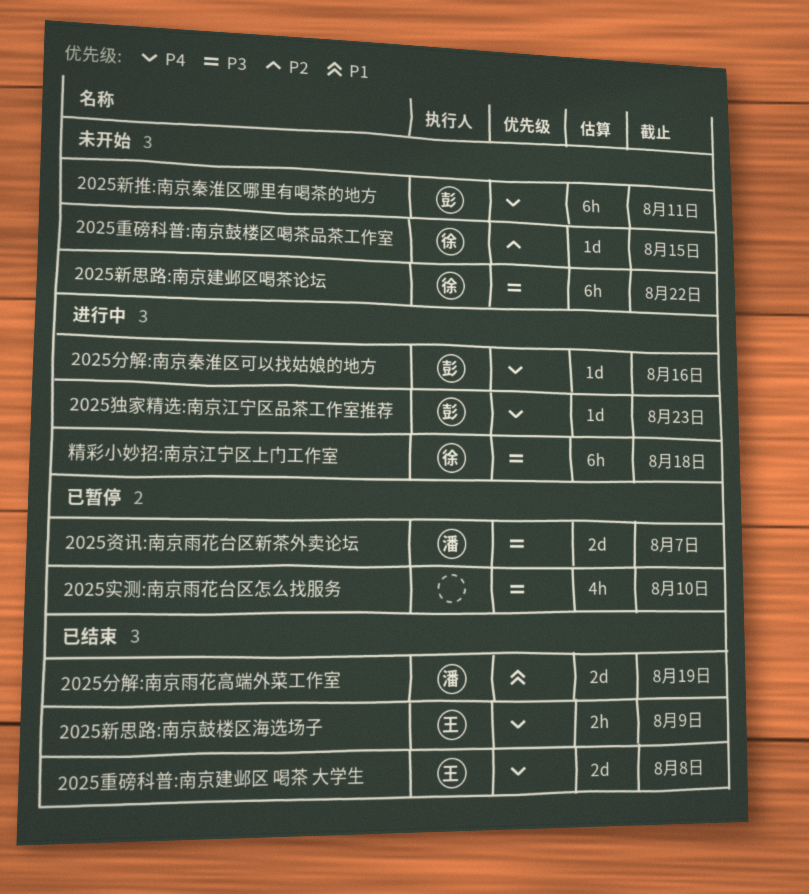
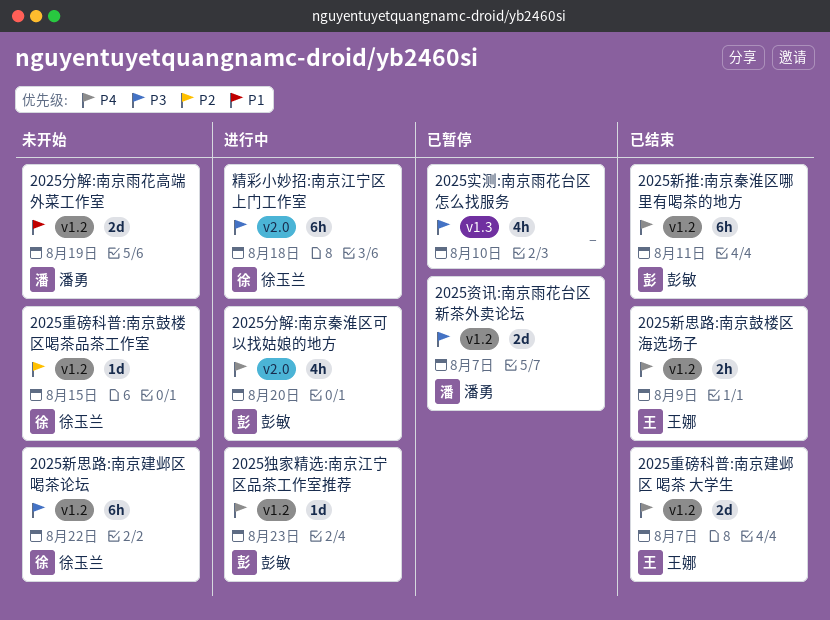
2025分解:南京秦淮区可以找姑娘的地方, estimate: 1d -> 4h
2025分解:南京秦淮区可以找姑娘的地方, due: Aug 16 -> Aug 20
2025分解:南京雨花高端外菜工作室, status: 已结束 -> 未开始
2025新推:南京秦淮区哪里有喝茶的地方, status: 未开始 -> 已结束
2025重磅科普:南京建邺区 喝茶 大学生, due: Aug 8 -> Aug 7

